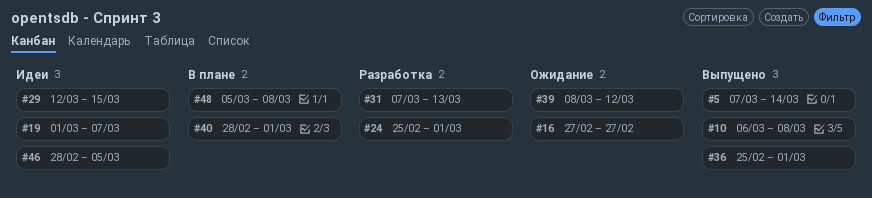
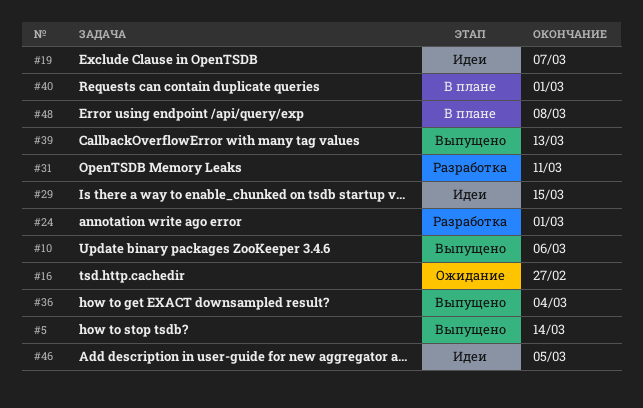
#10, due: Mar 8 -> Mar 6
#31, due: Mar 13 -> Mar 11
#36, due: Mar 1 -> Mar 4
#39, status: Ожидание -> Выпущено
#39, due: Mar 12 -> Mar 13

